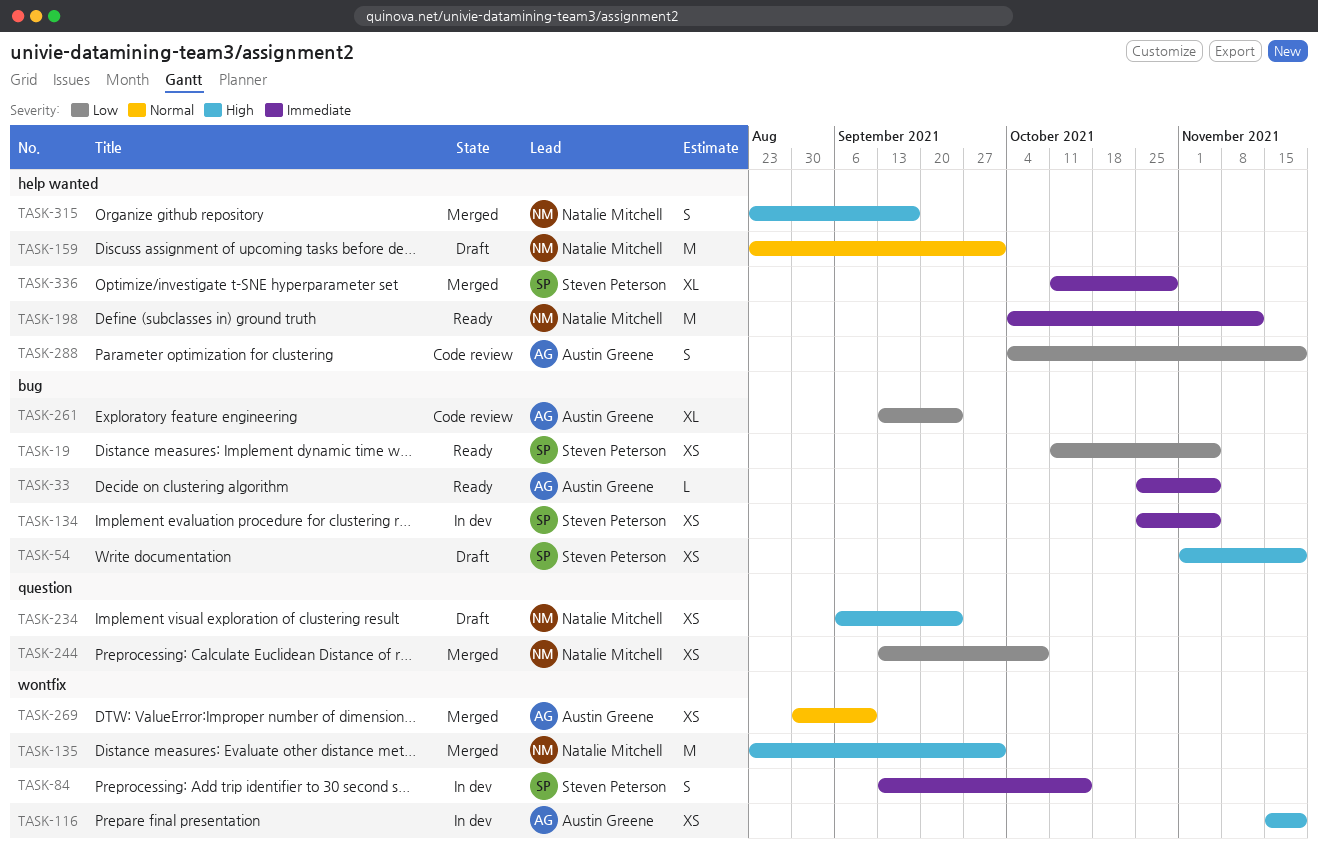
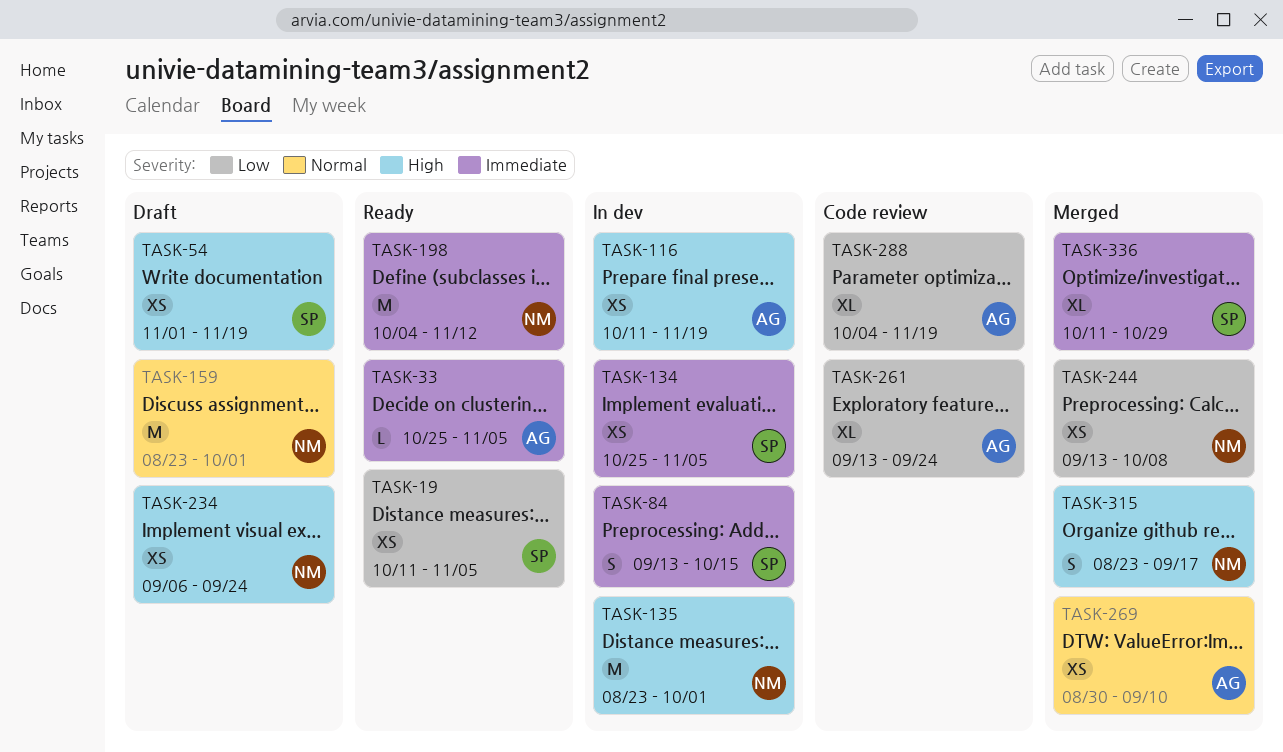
TASK-116, start: Nov 15 -> Oct 11
TASK-135, status: Merged -> In dev
TASK-288, estimate: S -> XL

